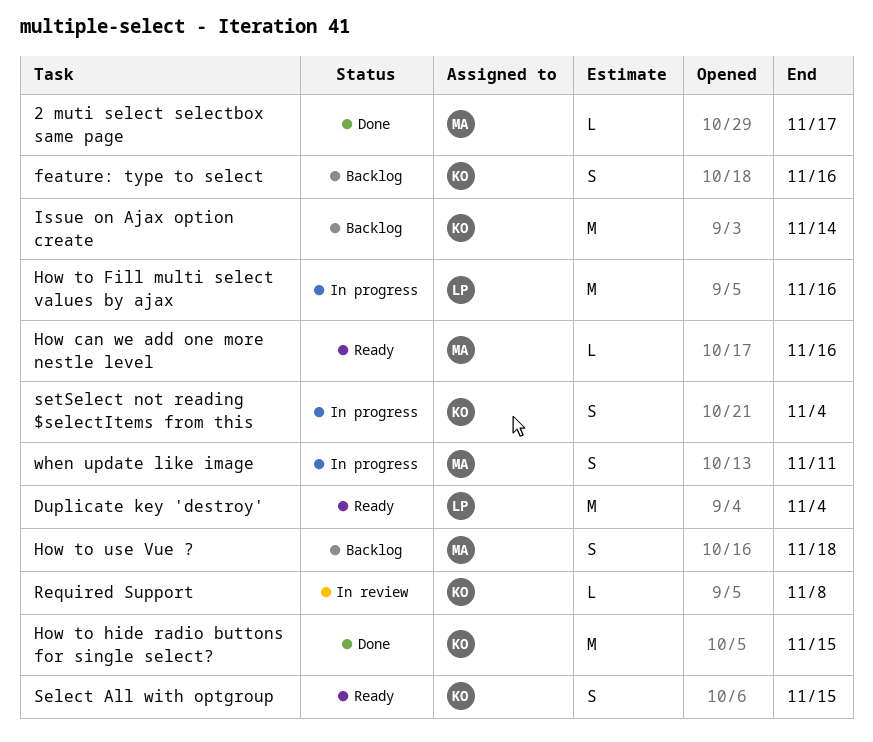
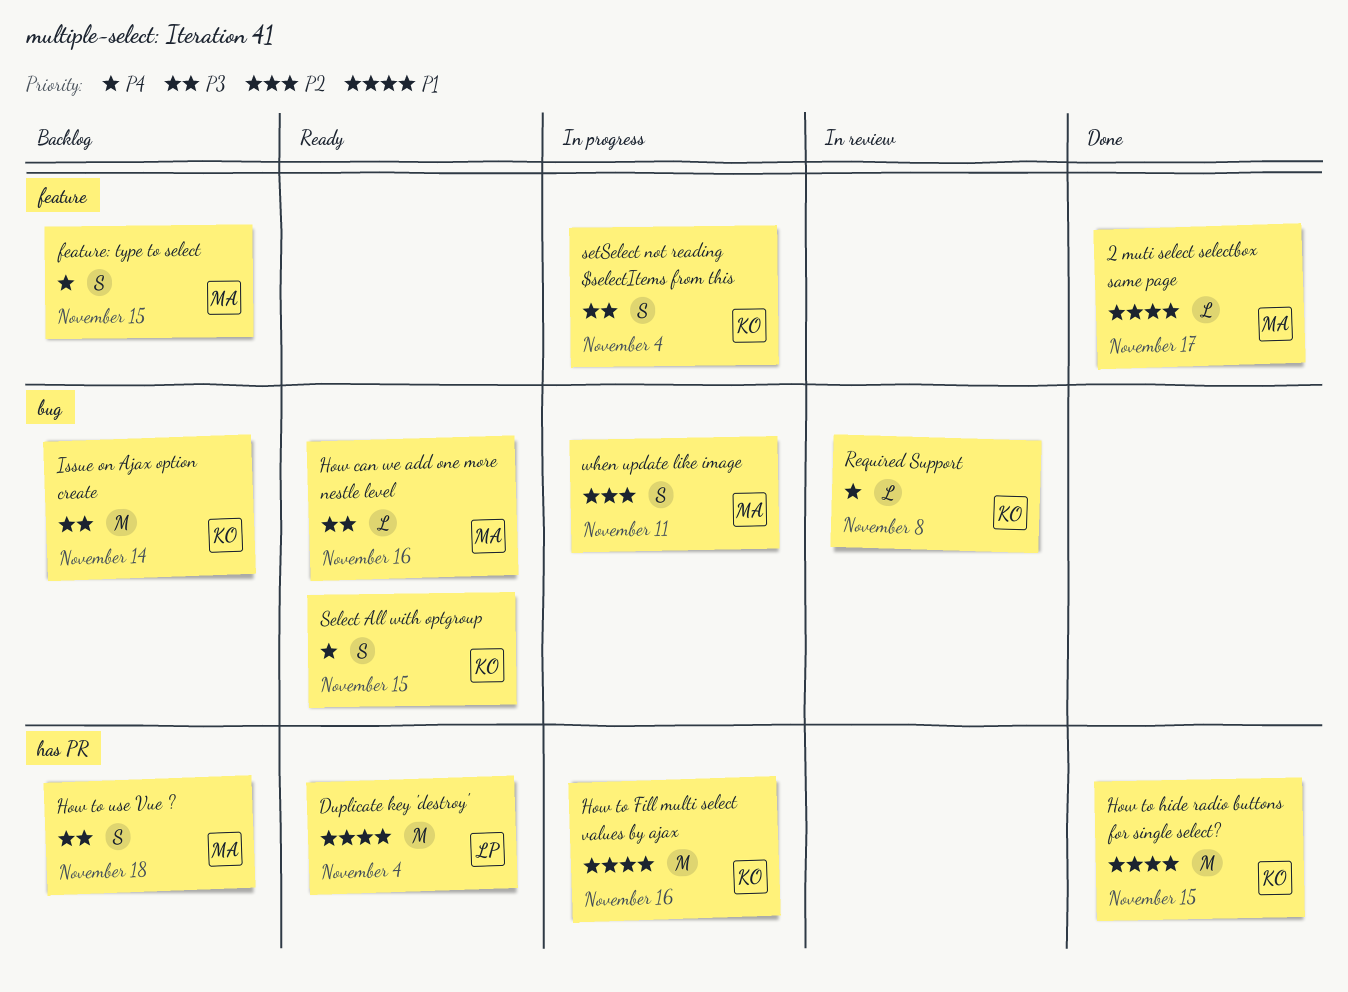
feature: type to select, owner: KO -> MA
feature: type to select, due: Nov 16 -> Nov 15
How to Fill multi select values by ajax, owner: LP -> KO

